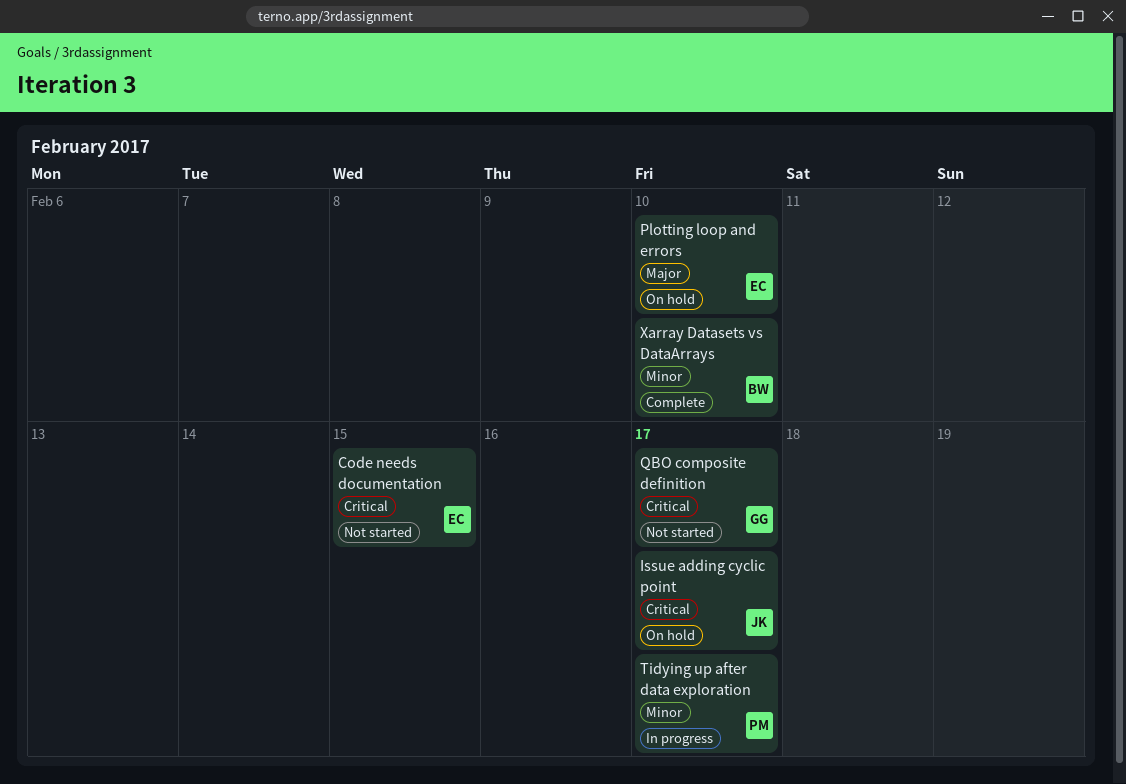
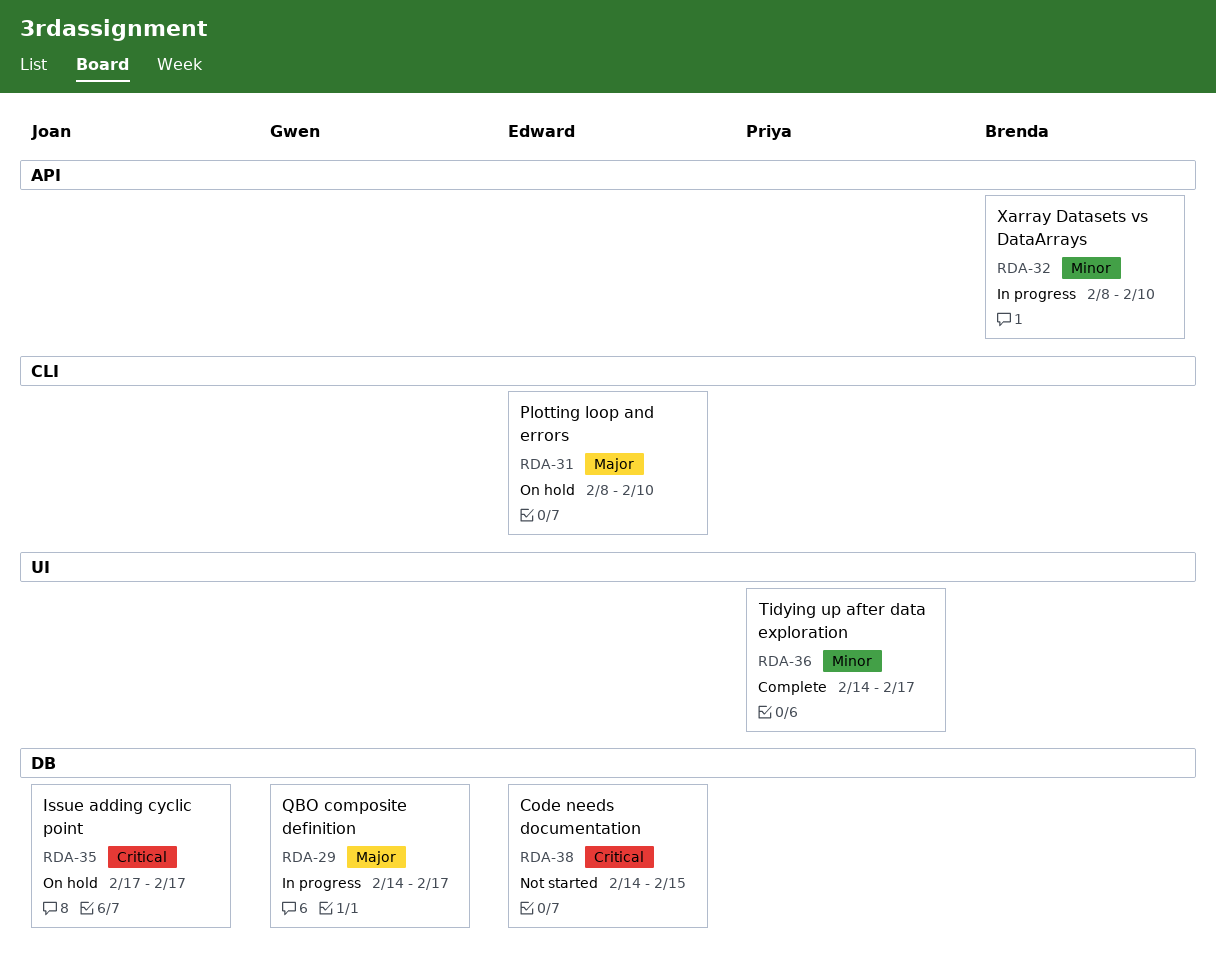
QBO composite definition, status: Not started -> In progress
QBO composite definition, priority: Critical -> Major
Tidying up after data exploration, status: In progress -> Complete
Xarray Datasets vs DataArrays, status: Complete -> In progress

